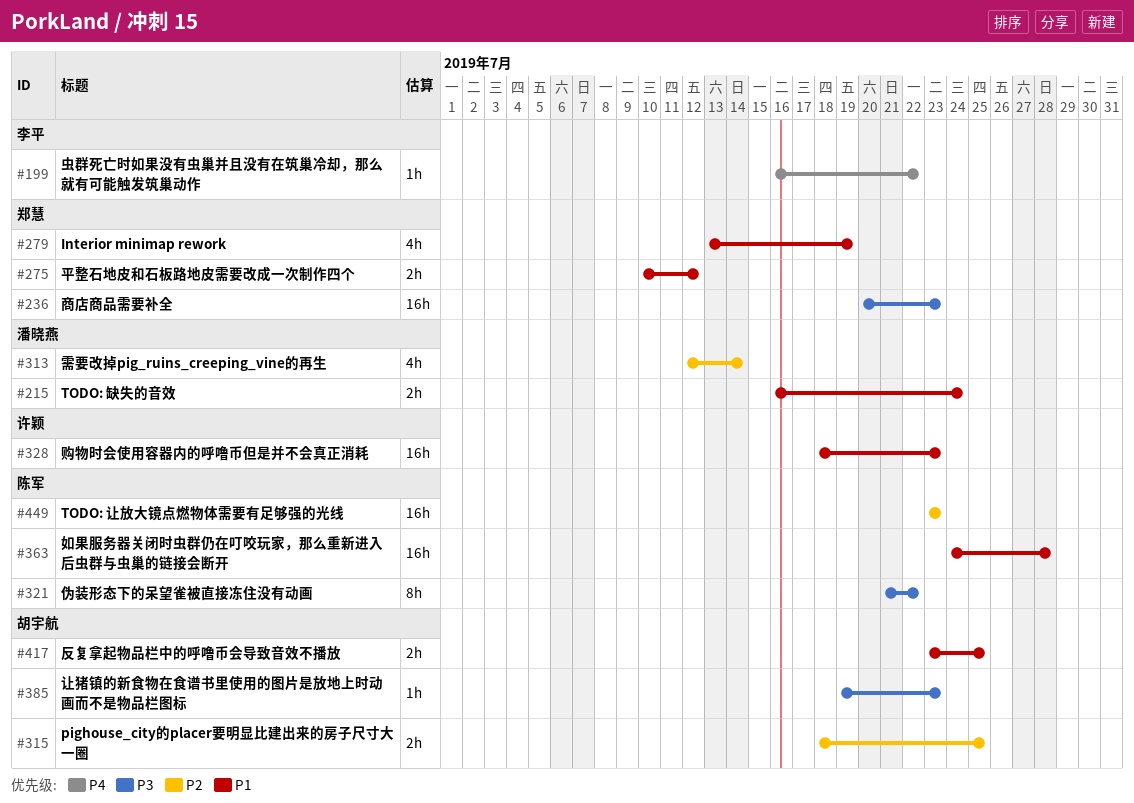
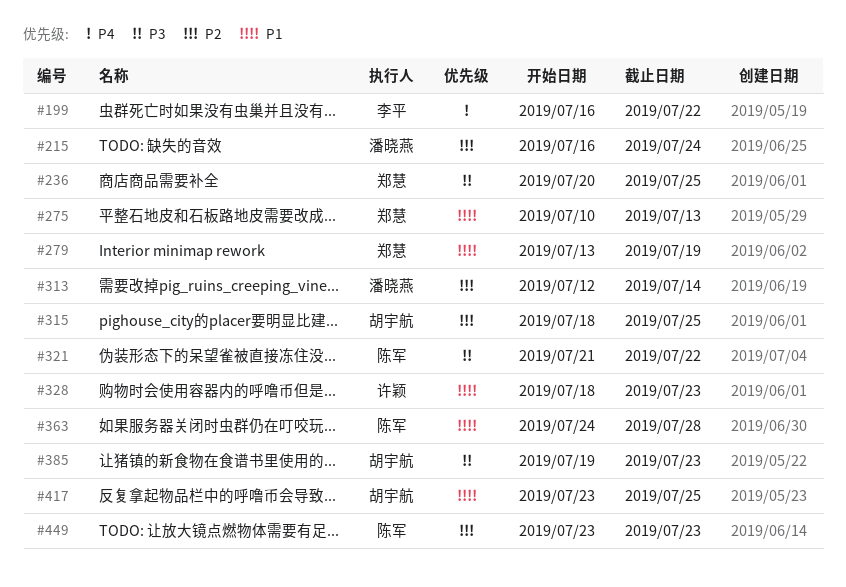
#215, priority: P1 -> P2
#236, due: Jul 23 -> Jul 25
#275, due: Jul 12 -> Jul 13

